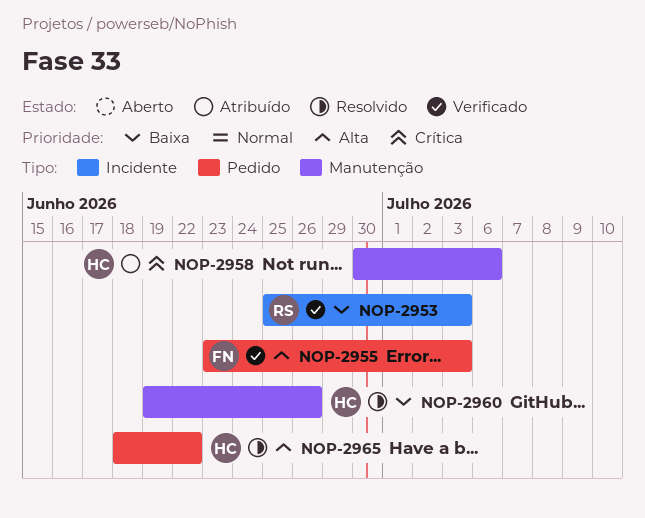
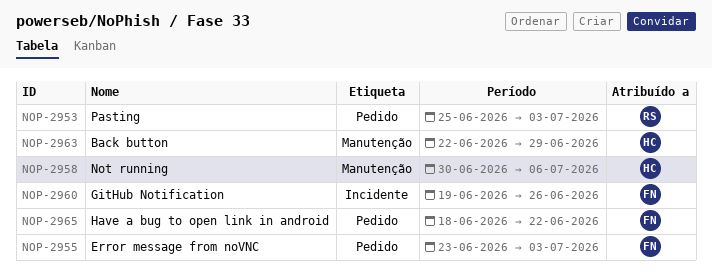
NOP-2953, label: Incidente -> Pedido
NOP-2960, owner: HC -> FN
NOP-2960, label: Manutenção -> Incidente
NOP-2963: none -> present
NOP-2965, owner: HC -> FN

